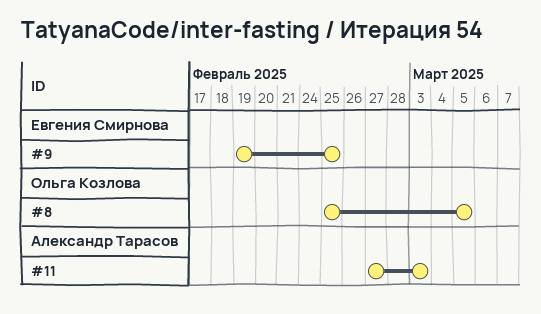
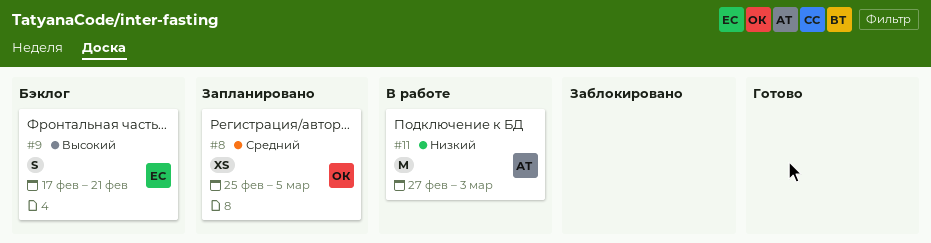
#9, start: Feb 19 -> Feb 17
#9, due: Feb 25 -> Feb 21

